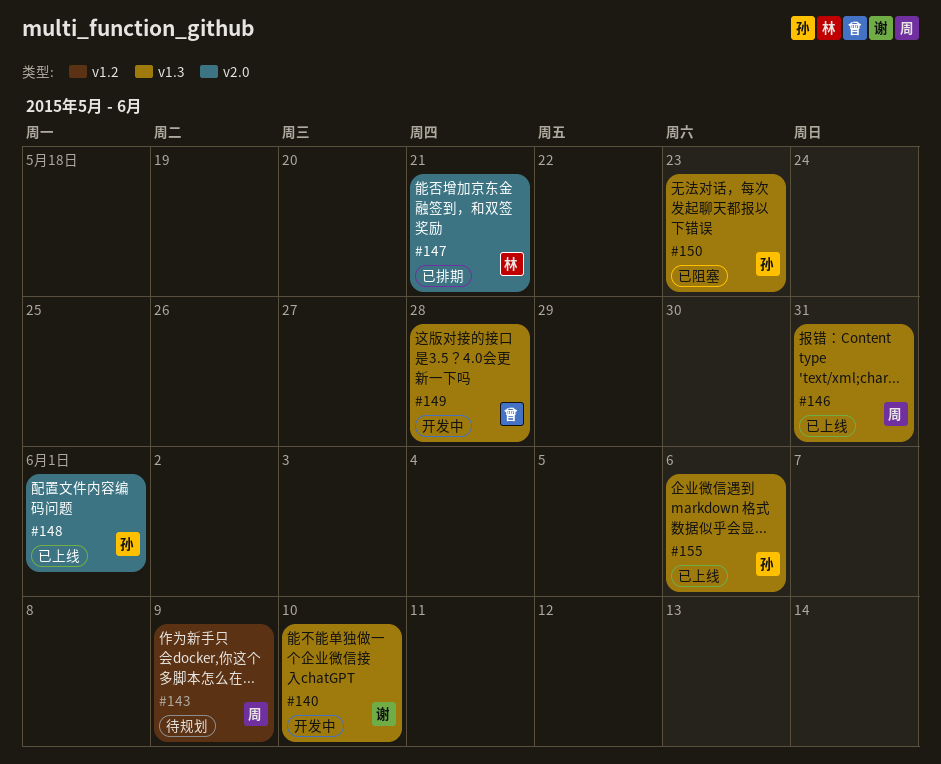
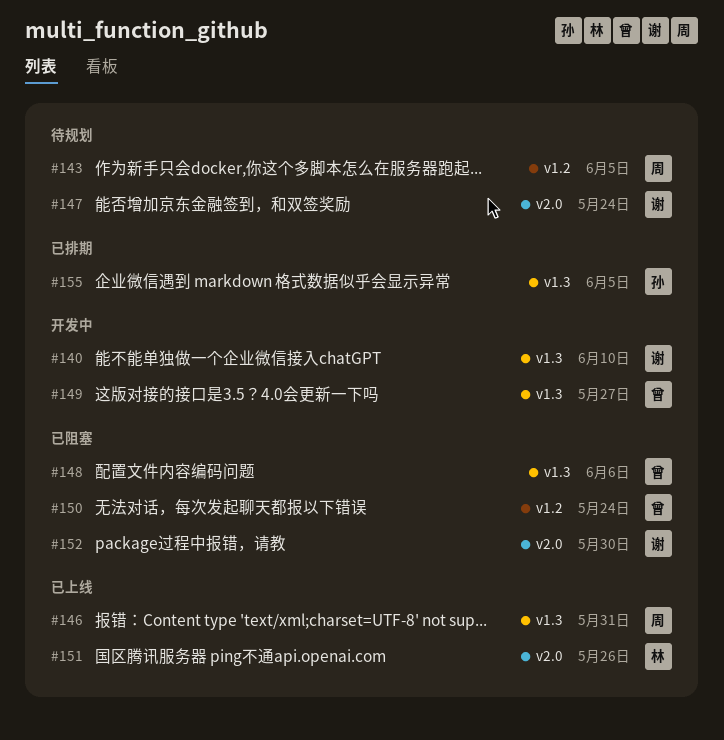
#143, due: Jun 9 -> Jun 5
#147, status: 已排期 -> 待规划
#147, owner: 林 -> 谢
#147, due: May 21 -> May 24
#148, status: 已上线 -> 已阻塞
#148, owner: 孙 -> 曾
#148, label: v2.0 -> v1.3
#148, due: Jun 1 -> Jun 6
#149, due: May 28 -> May 27
#150, owner: 孙 -> 曾
#150, label: v1.3 -> v1.2
#150, due: May 23 -> May 24
#151: none -> present
#152: none -> present
#155, status: 已上线 -> 已排期
#155, due: Jun 6 -> Jun 5

